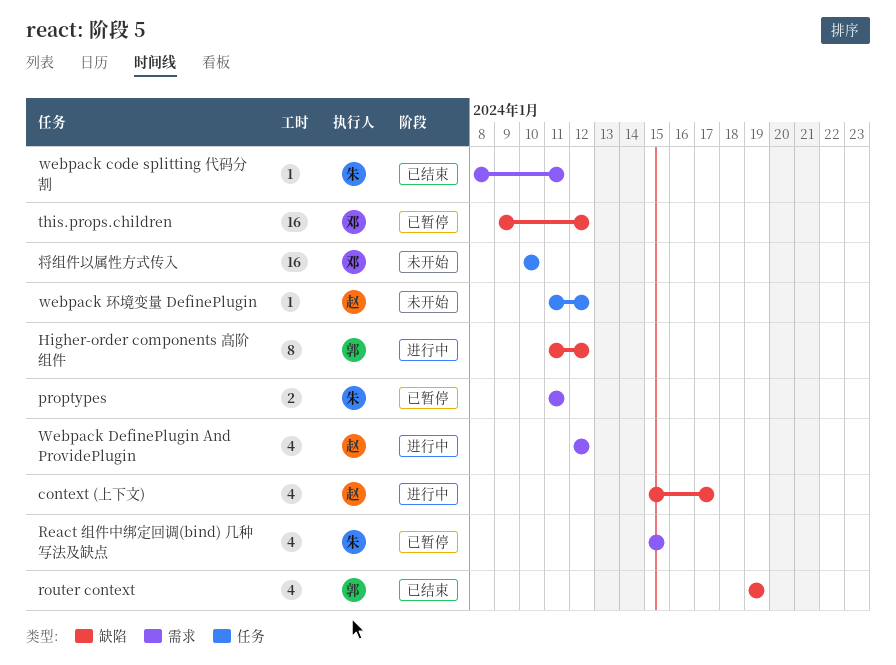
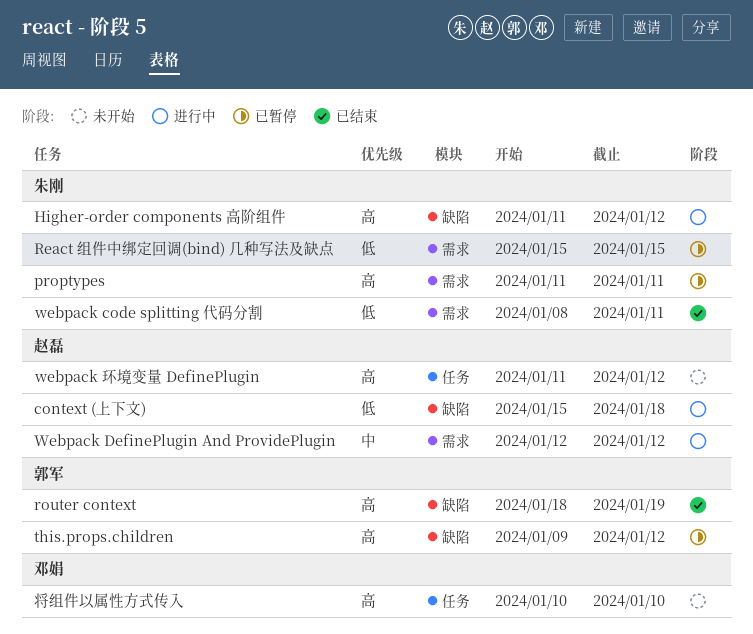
context (上下文), due: Jan 17 -> Jan 18
Higher-order components 高阶组件, owner: 郭军 -> 朱刚
router context, start: Jan 19 -> Jan 18
this.props.children, owner: 邓娟 -> 郭军

